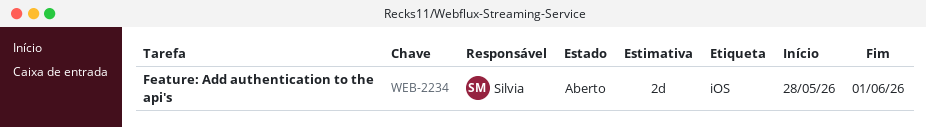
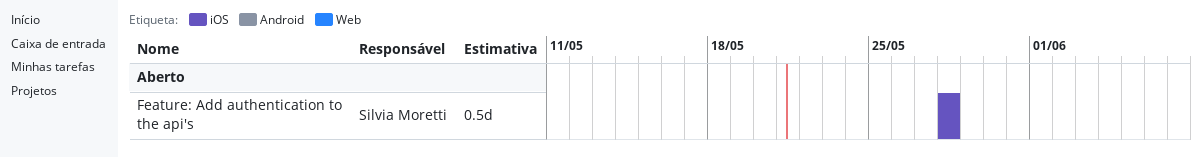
Feature: Add authentication to the api's, estimate: 2d -> 0.5d
Feature: Add authentication to the api's, due: Jun 1 -> May 28

